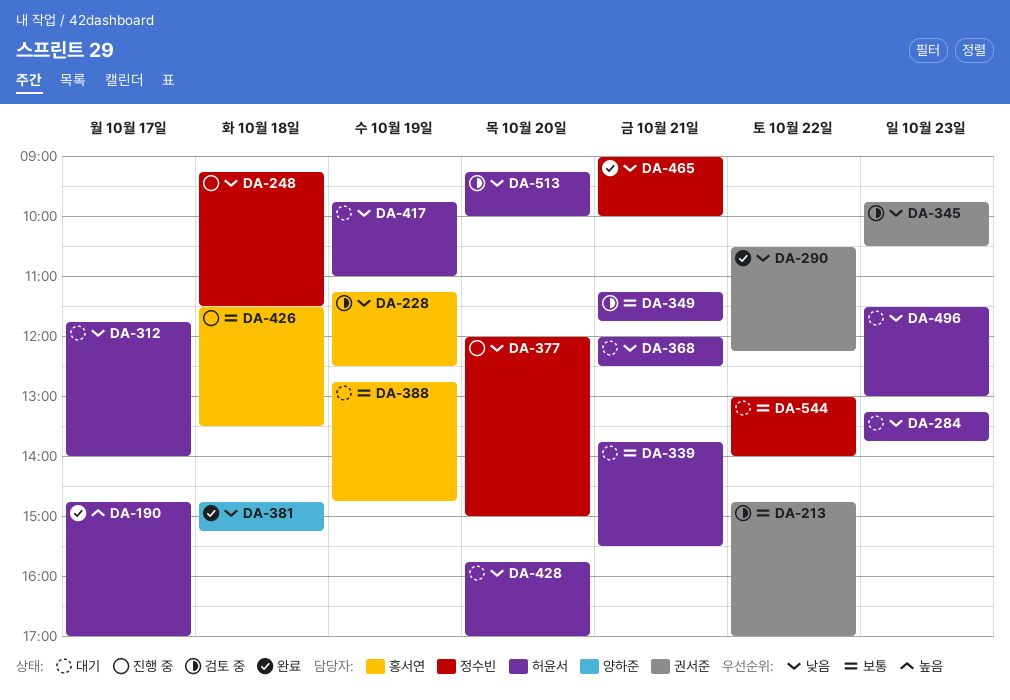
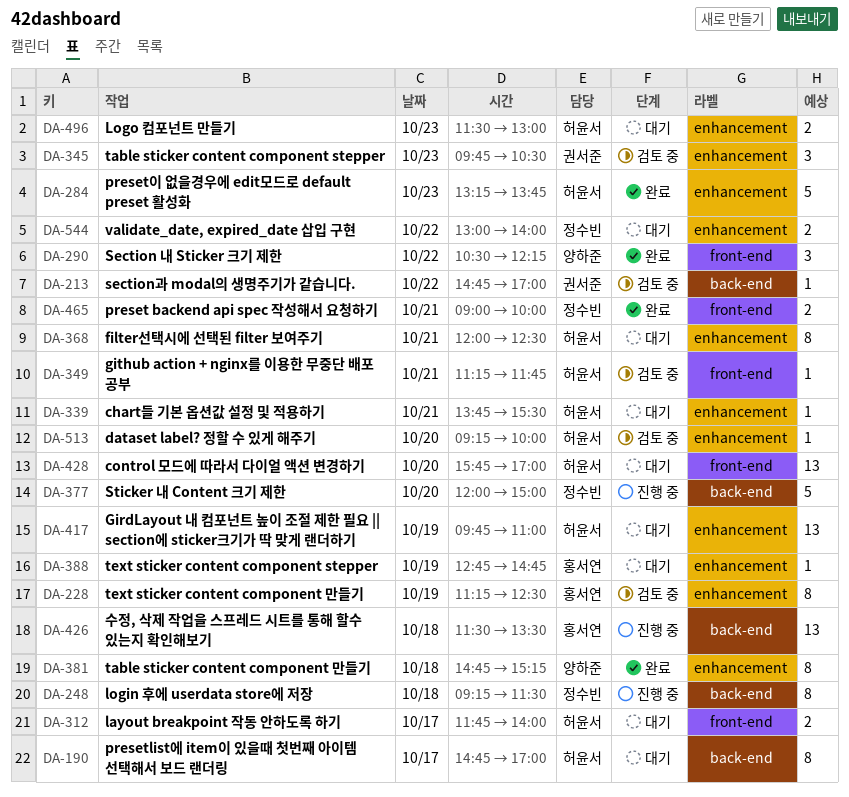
DA-190, status: 완료 -> 대기
DA-284, status: 대기 -> 완료
DA-290, owner: 권서준 -> 양하준

